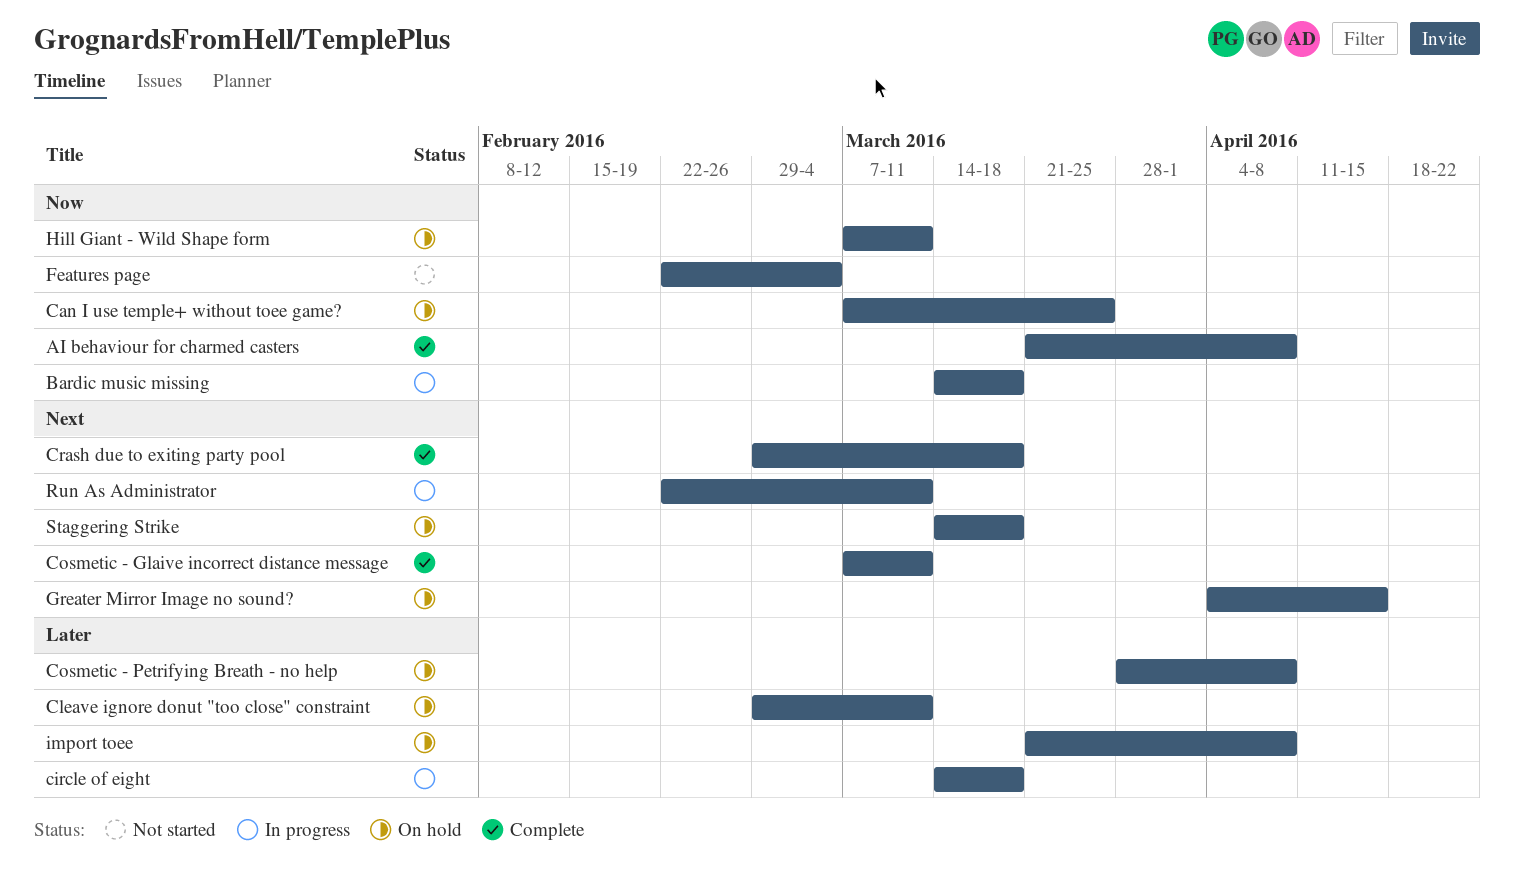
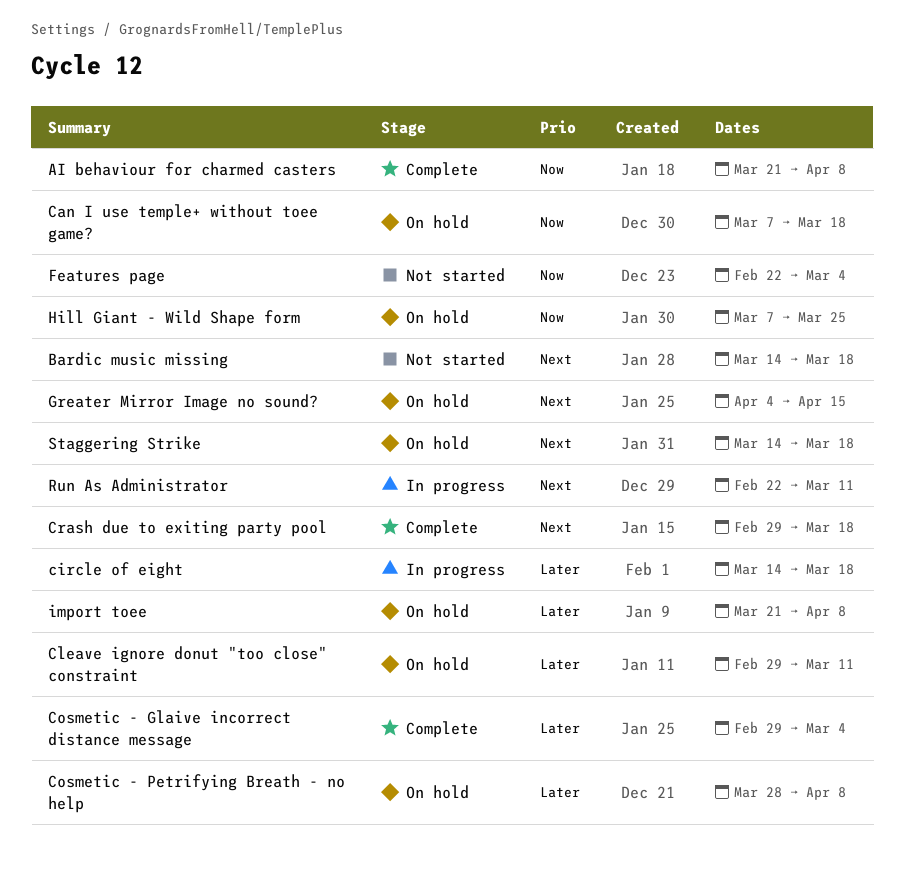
Bardic music missing, status: In progress -> Not started
Bardic music missing, priority: Now -> Next
Can I use temple+ without toee game?, due: Mar 25 -> Mar 18
Cosmetic - Glaive incorrect distance message, priority: Next -> Later
Cosmetic - Glaive incorrect distance message, start: Mar 7 -> Feb 29
Cosmetic - Glaive incorrect distance message, due: Mar 11 -> Mar 4
Hill Giant - Wild Shape form, due: Mar 11 -> Mar 25

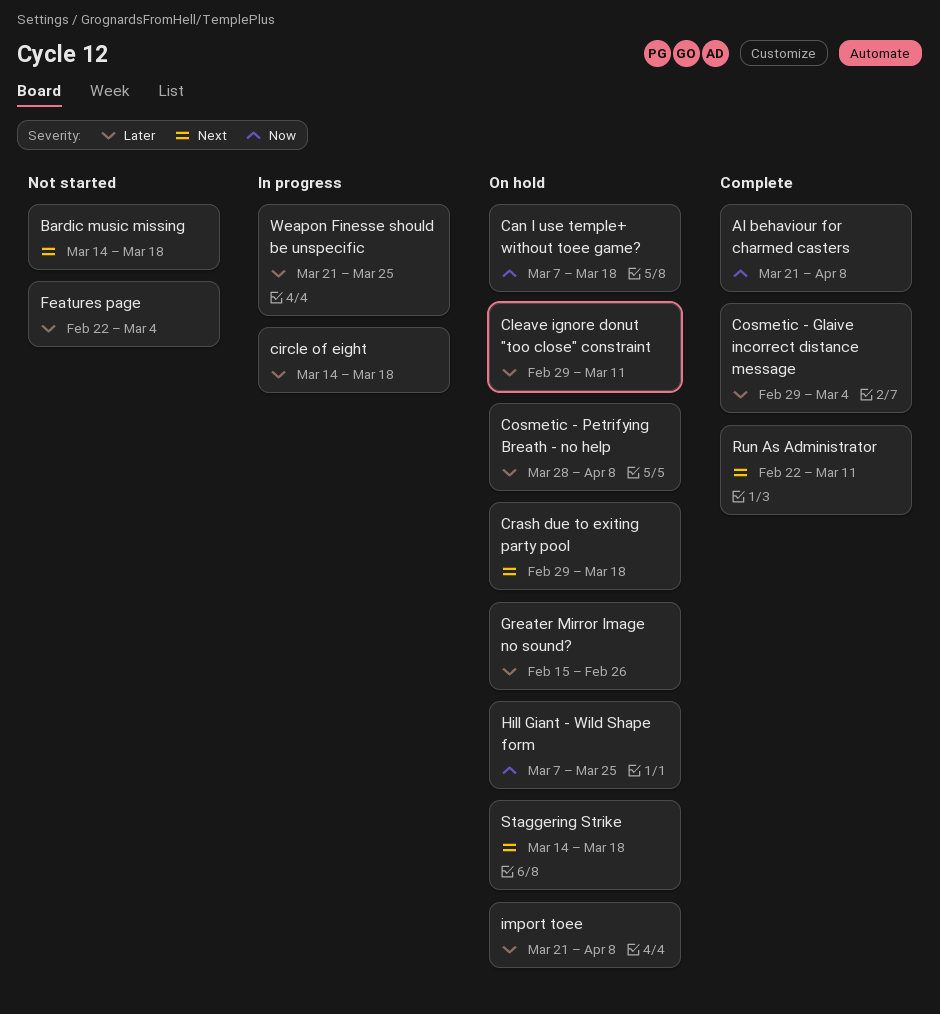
Crash due to exiting party pool, status: Complete -> On hold
Features page, priority: Now -> Later
Greater Mirror Image no sound?, priority: Next -> Later
Greater Mirror Image no sound?, start: Apr 4 -> Feb 15
Greater Mirror Image no sound?, due: Apr 15 -> Feb 26
Run As Administrator, status: In progress -> Complete
Weapon Finesse should be unspecific: none -> present

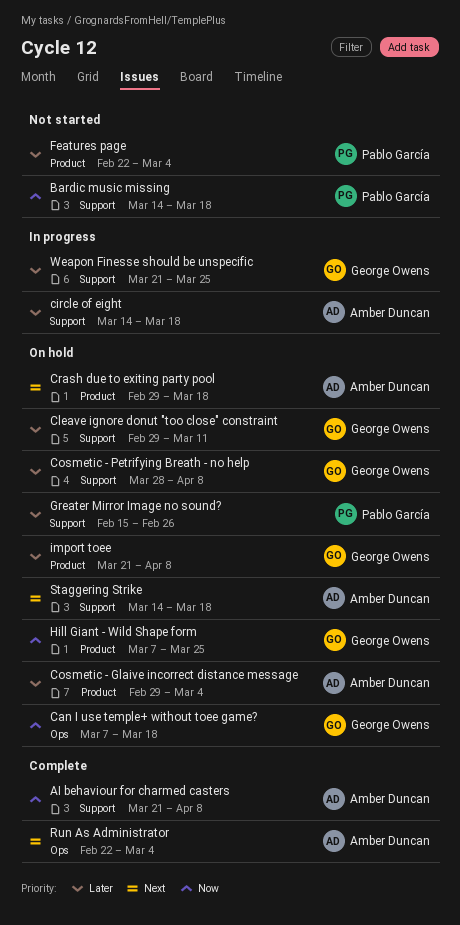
Bardic music missing, priority: Next -> Now
Cosmetic - Glaive incorrect distance message, status: Complete -> On hold
Run As Administrator, due: Mar 11 -> Mar 4

